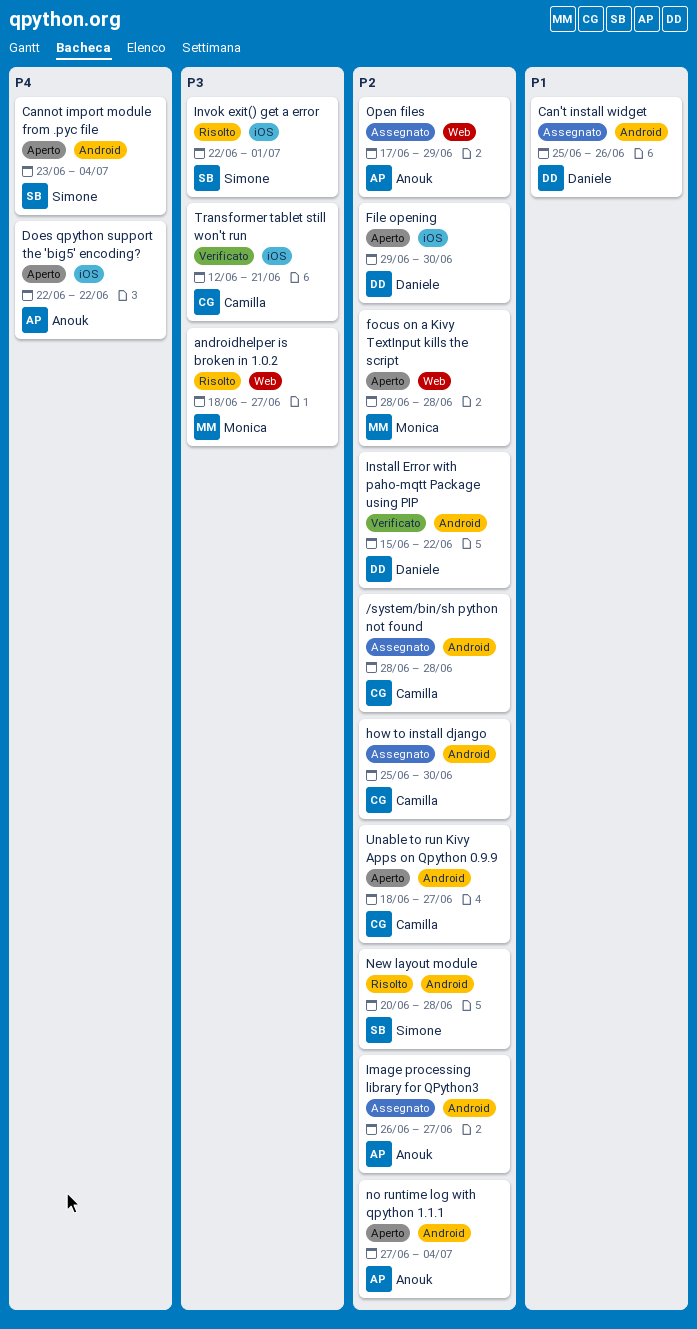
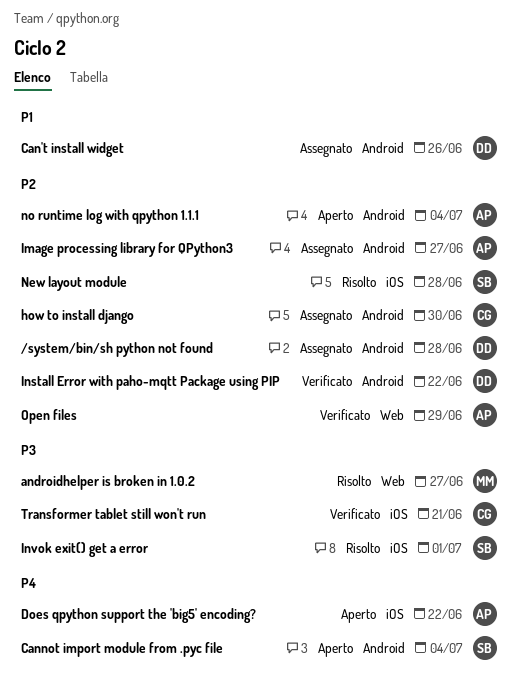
/system/bin/sh python not found, owner: Camilla -> Daniele
File opening: present -> none
focus on a Kivy TextInput kills the script: present -> none
New layout module, label: Android -> iOS
Open files, status: Assegnato -> Verificato
Unable to run Kivy Apps on Qpython 0.9.9: present -> none

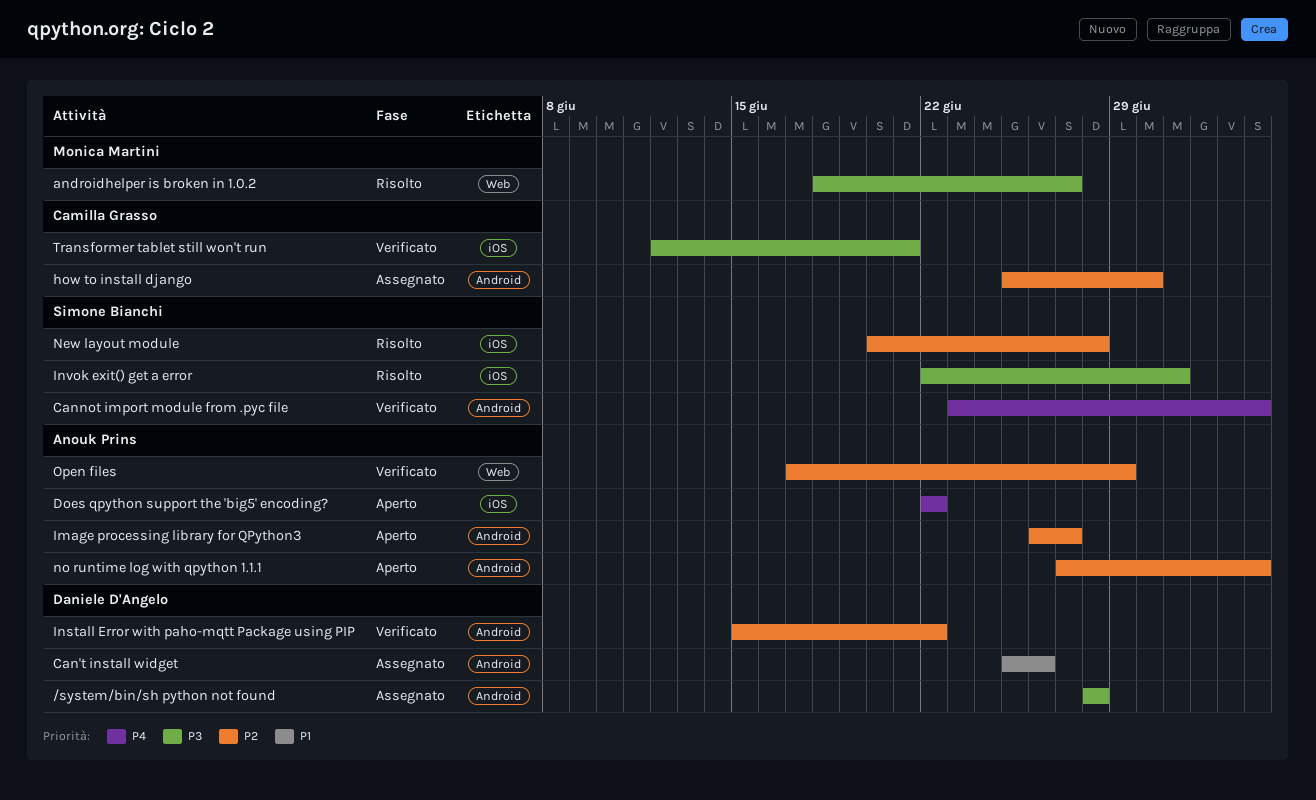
/system/bin/sh python not found, priority: P2 -> P3
Cannot import module from .pyc file, status: Aperto -> Verificato
Image processing library for QPython3, status: Assegnato -> Aperto

